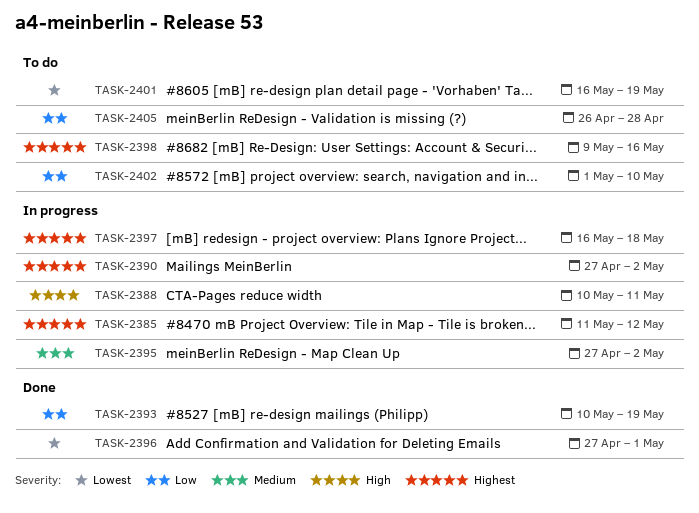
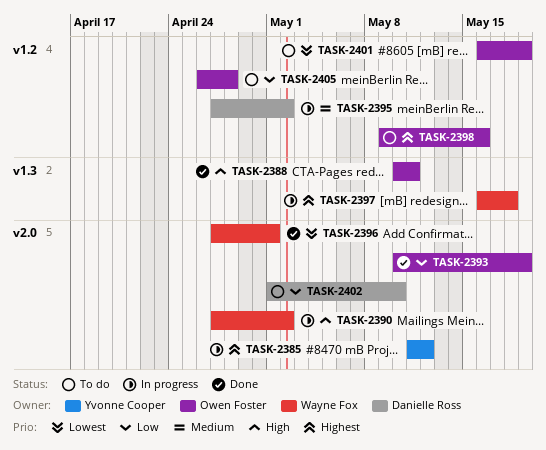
TASK-2388, status: In progress -> Done
TASK-2390, priority: Highest -> High

